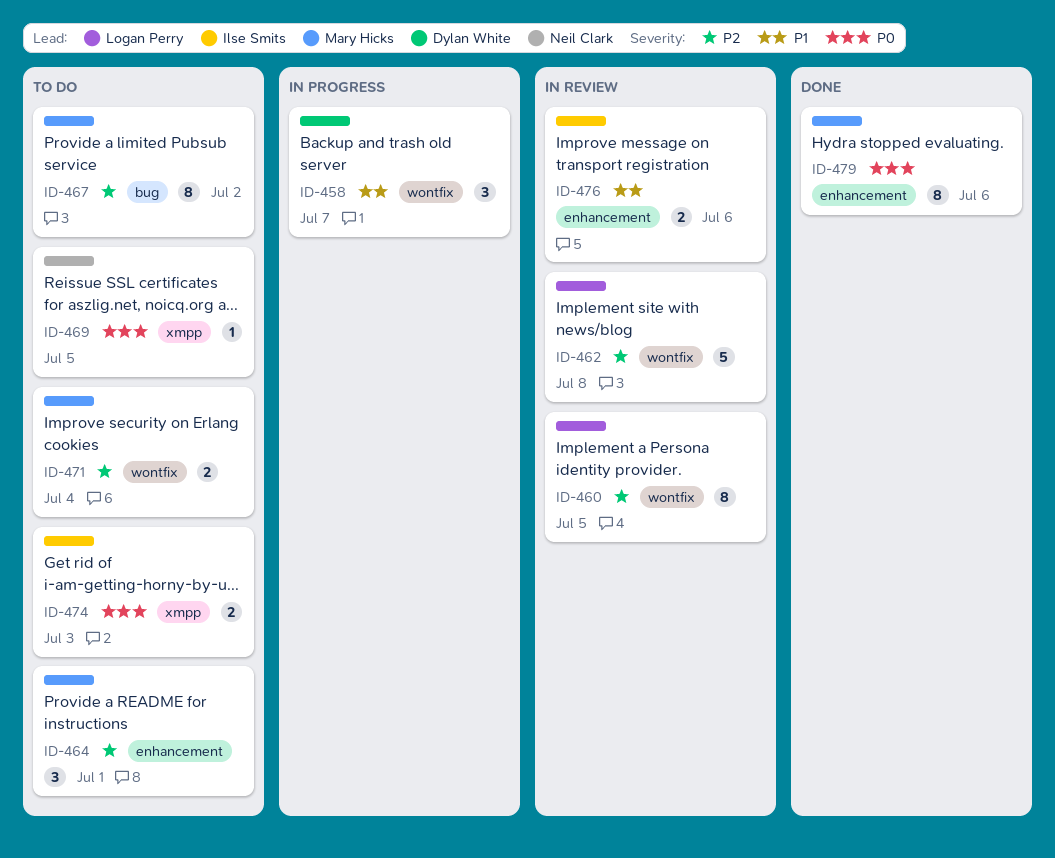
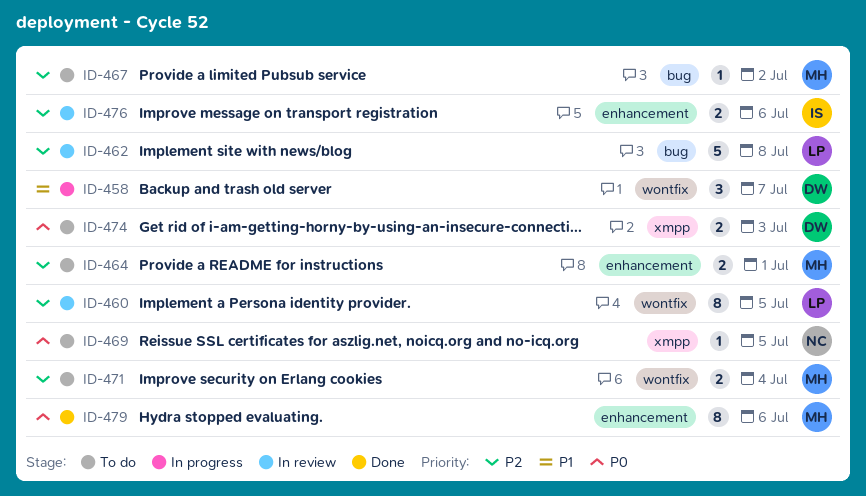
ID-462, label: wontfix -> bug
ID-464, estimate: 3 -> 2
ID-467, estimate: 8 -> 1
ID-474, owner: Ilse Smits -> Dylan White
ID-476, priority: P1 -> P2

